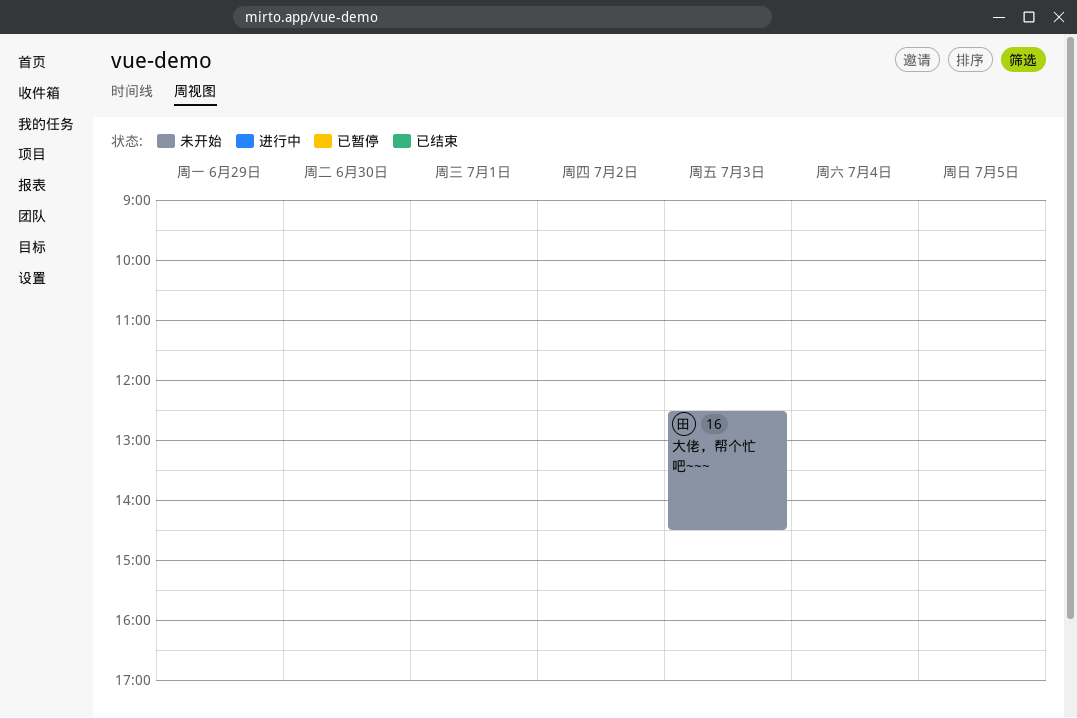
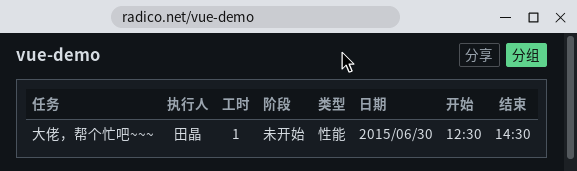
大佬，帮个忙吧~~~, estimate: 16 -> 1
大佬，帮个忙吧~~~, day: Jul 3 -> Jun 30

